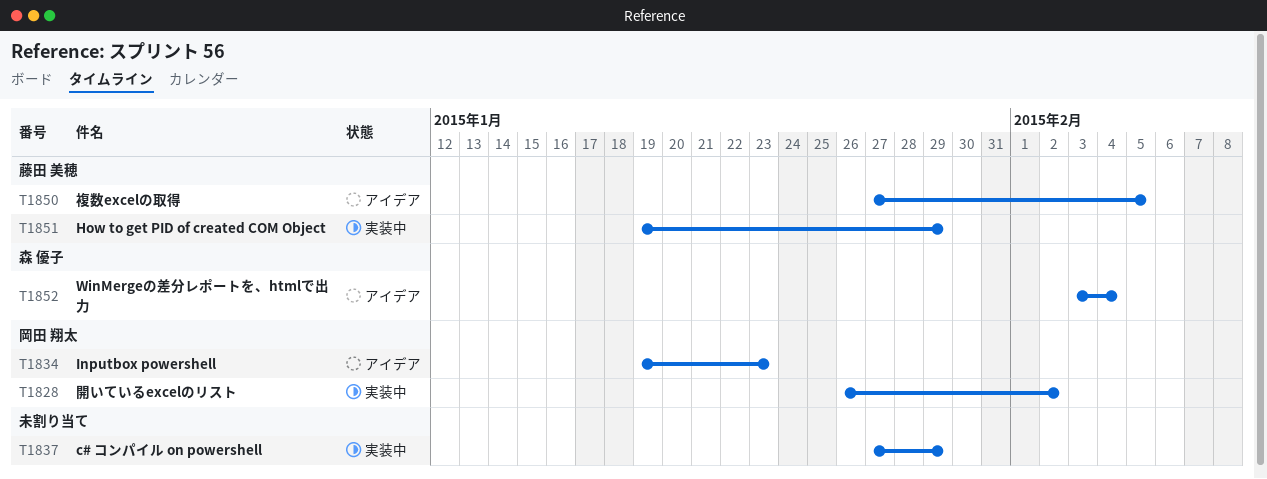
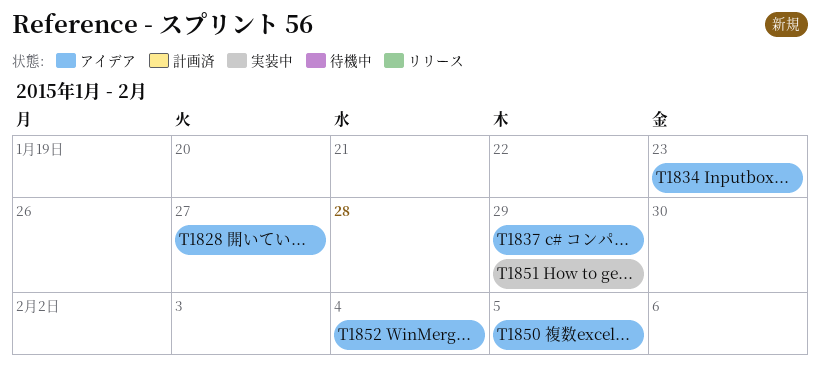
T1828, status: 実装中 -> アイデア
T1828, due: Feb 2 -> Jan 27
T1837, status: 実装中 -> アイデア

